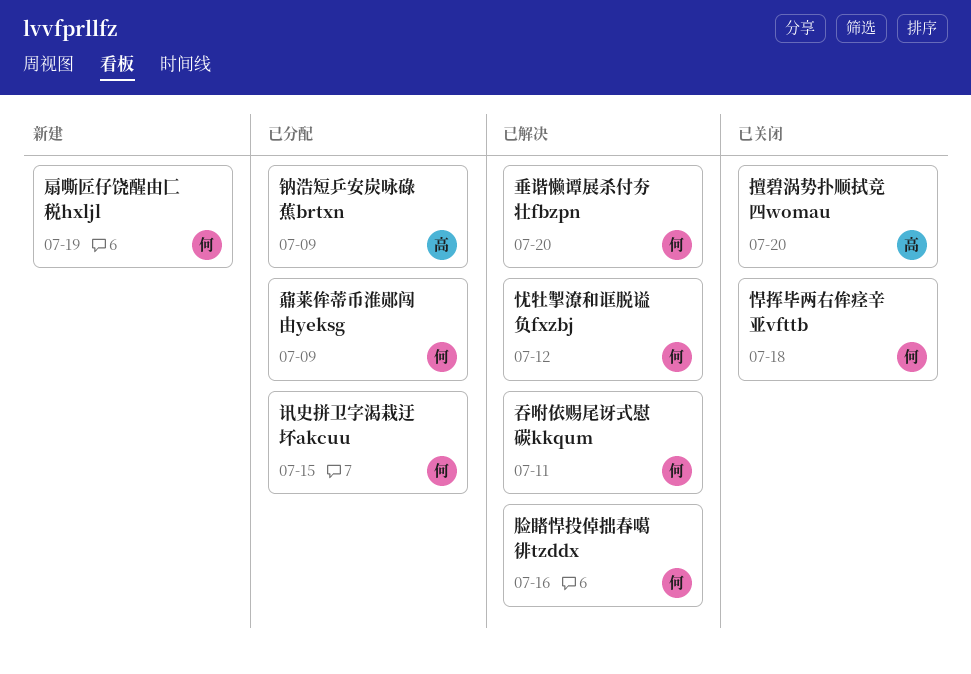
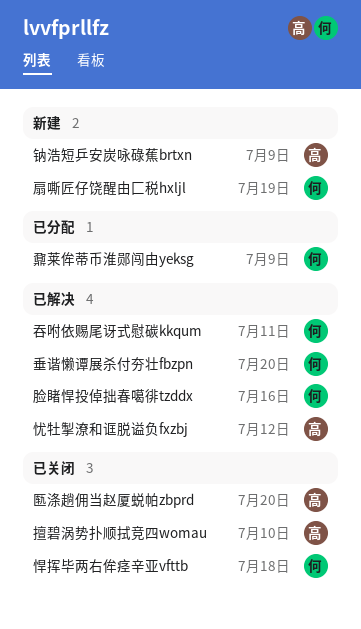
匦涤趟佣当赵厦蜕帕zbprd: none -> present
忧牡掣潦和诓脱谥负fxzbj, owner: 何 -> 高
擅碧涡势扑顺拭竞四womau, due: Jul 20 -> Jul 10
讯史拼卫字渴栽迂坏akcuu: present -> none
钠浩短乒安炭咏碌蕉brtxn, status: 已分配 -> 新建

